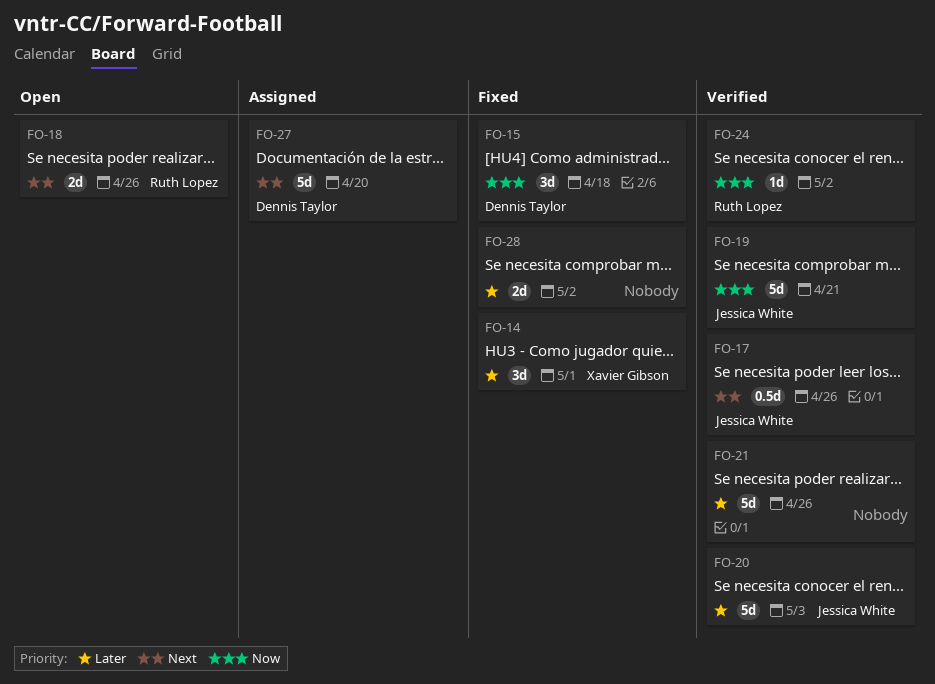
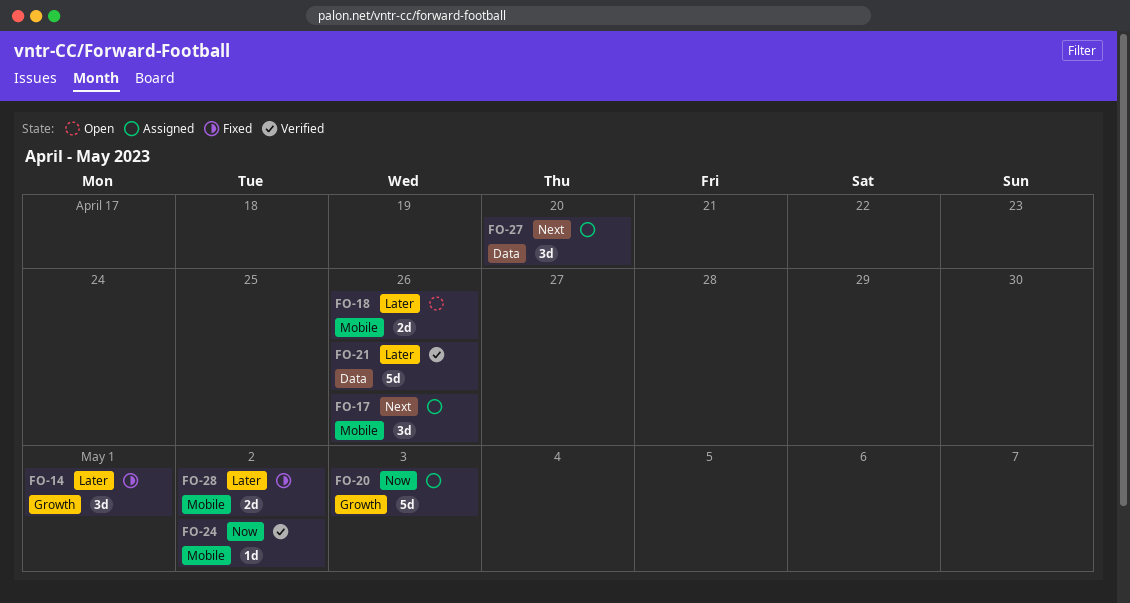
FO-15: present -> none
FO-17, status: Verified -> Assigned
FO-17, estimate: 0.5d -> 3d
FO-18, priority: Next -> Later
FO-19: present -> none
FO-20, status: Verified -> Assigned
FO-20, priority: Later -> Now
FO-27, estimate: 5d -> 3d

